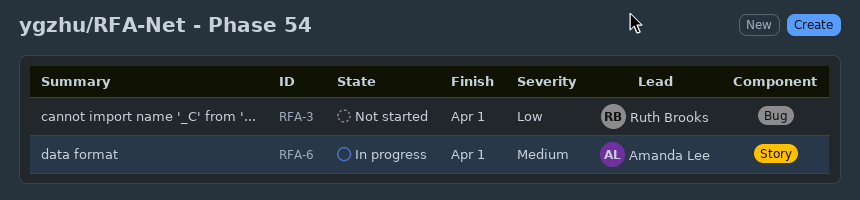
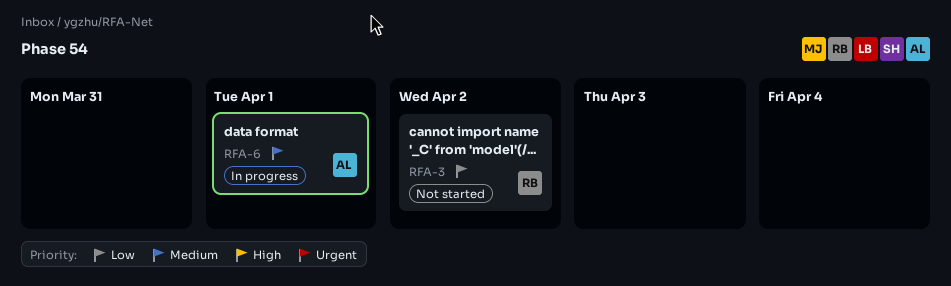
RFA-3, due: Apr 1 -> Apr 2

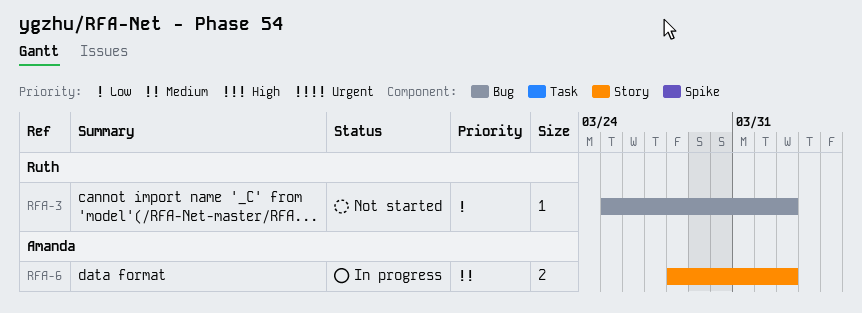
RFA-6, due: Apr 1 -> Apr 2

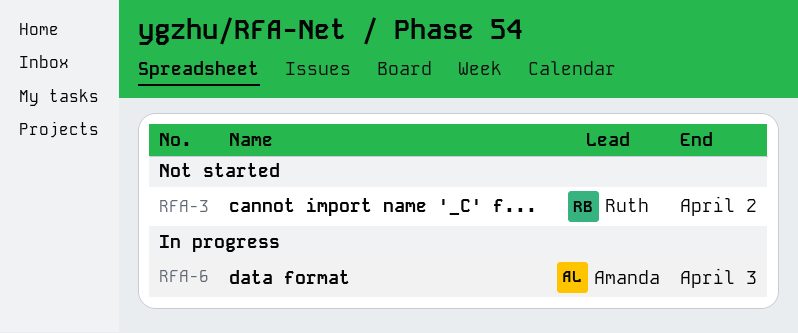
RFA-6, due: Apr 2 -> Apr 3

